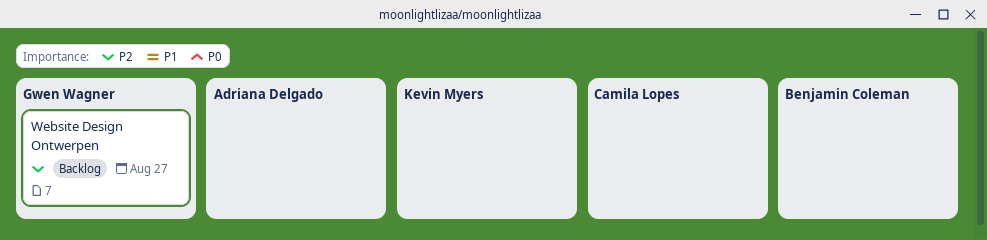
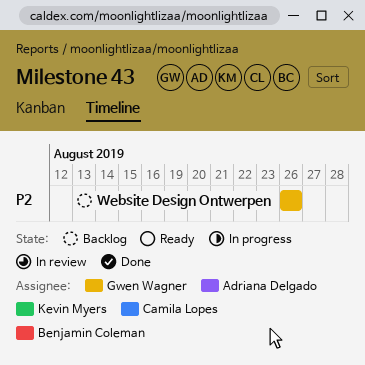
Website Design Ontwerpen, due: Aug 27 -> Aug 26

